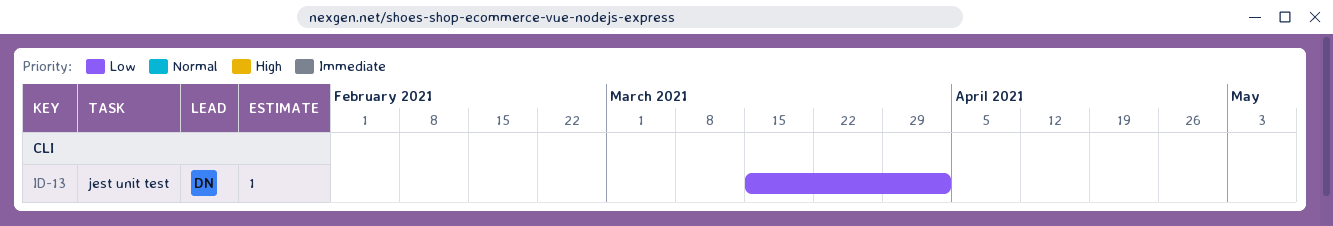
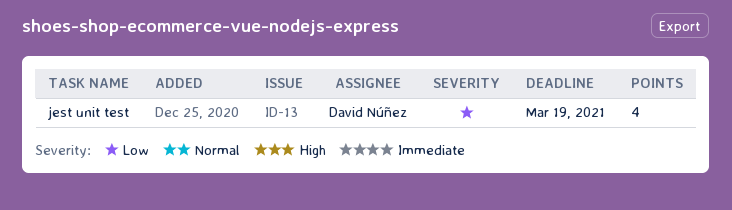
ID-13, estimate: 1 -> 4
ID-13, due: Apr 2 -> Mar 19

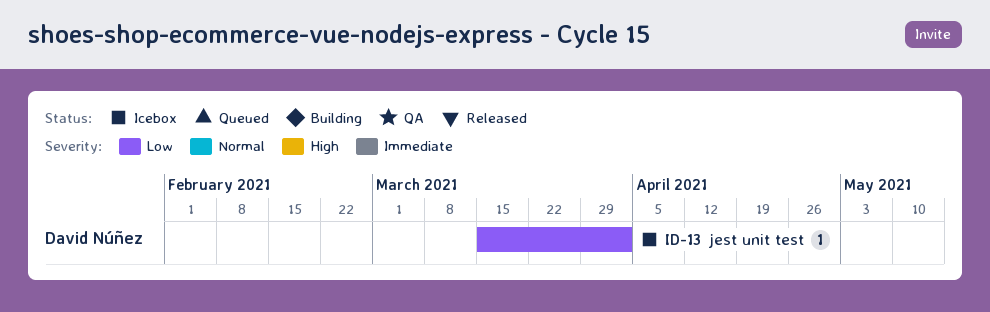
ID-13, estimate: 4 -> 1
ID-13, due: Mar 19 -> Apr 2

